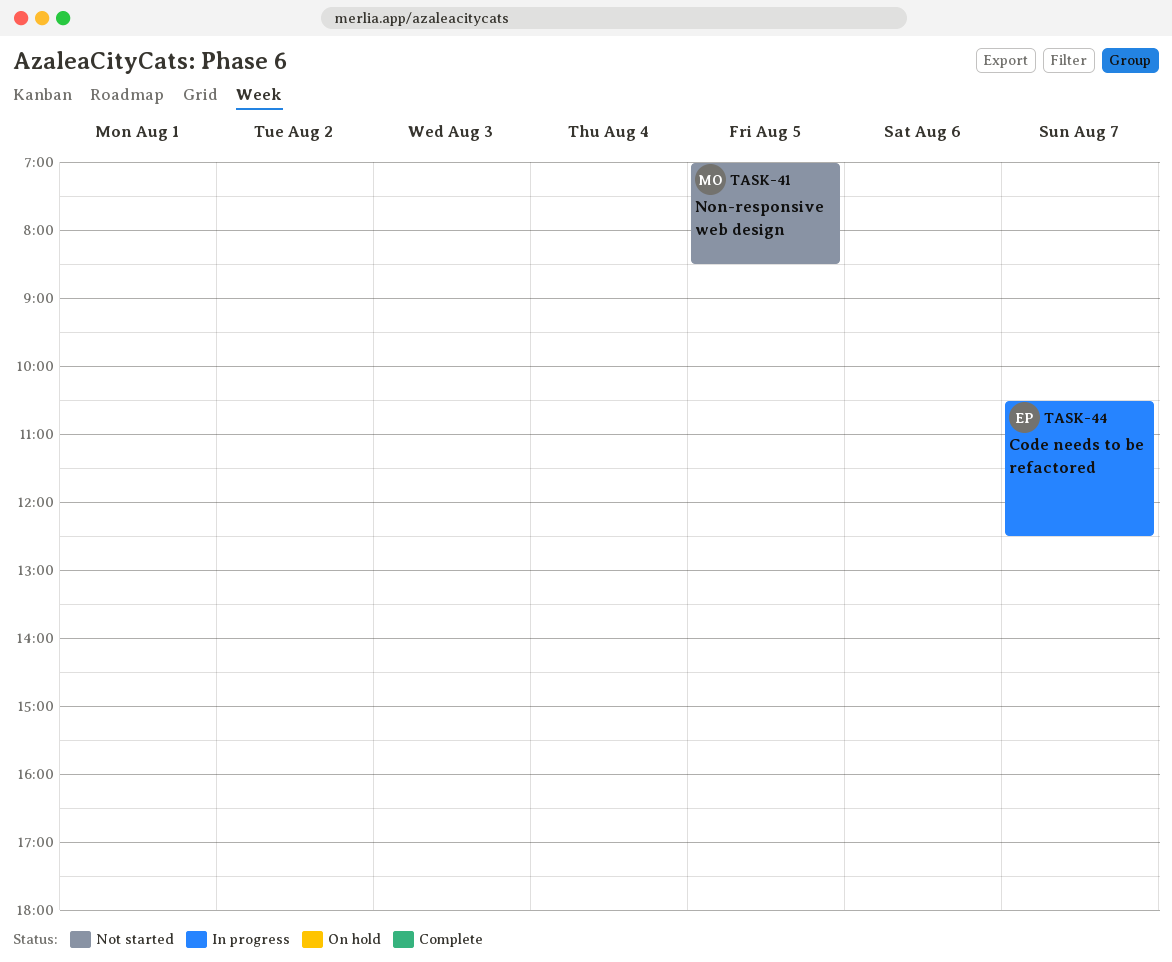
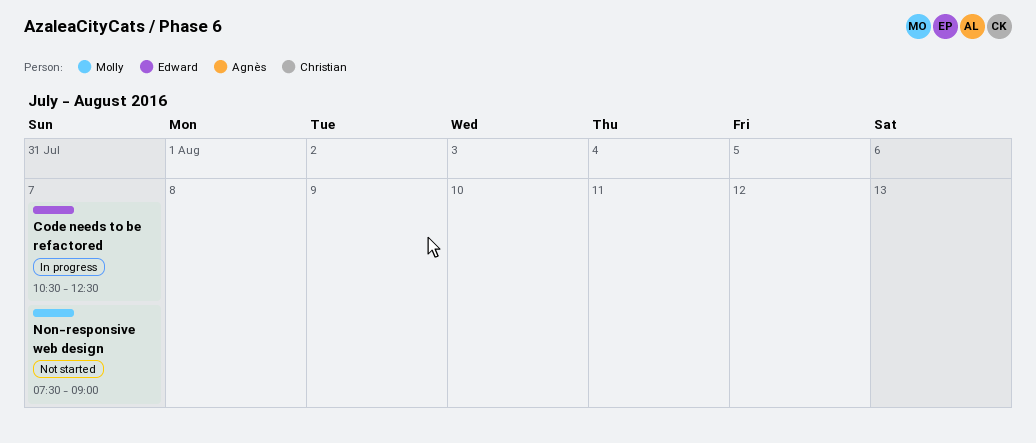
Non-responsive web design, day: Aug 5 -> Aug 7
Non-responsive web design, begins: 07:00 -> 07:30
Non-responsive web design, ends: 08:30 -> 09:00

